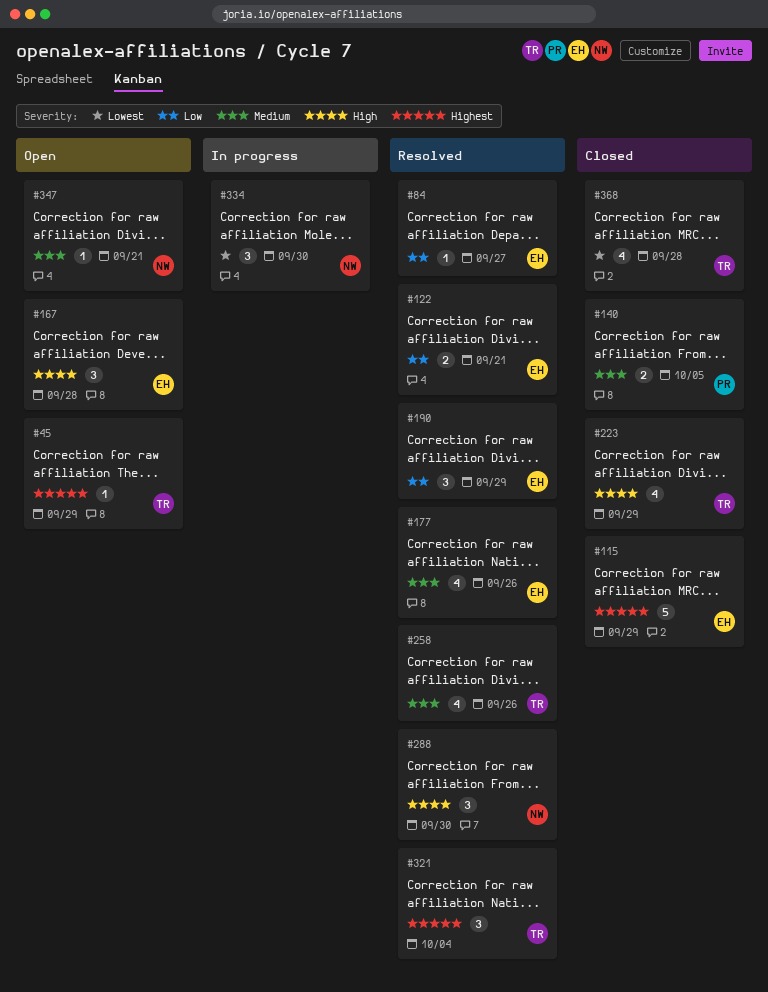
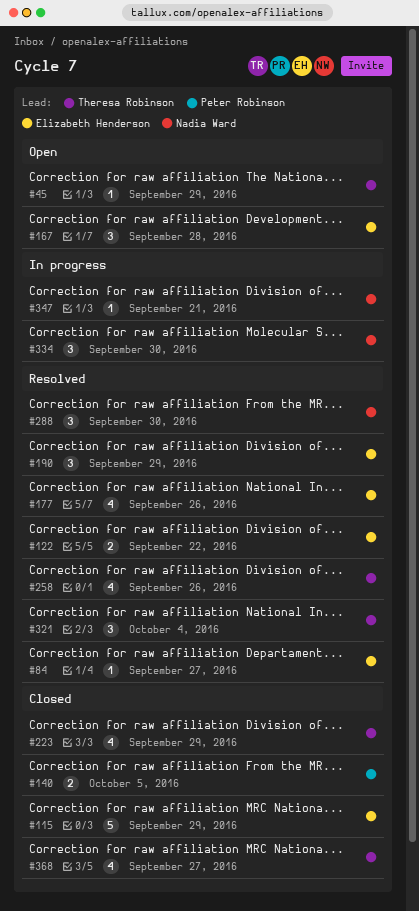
#122, due: Sep 21 -> Sep 22
#347, status: Open -> In progress
#368, due: Sep 28 -> Sep 27

